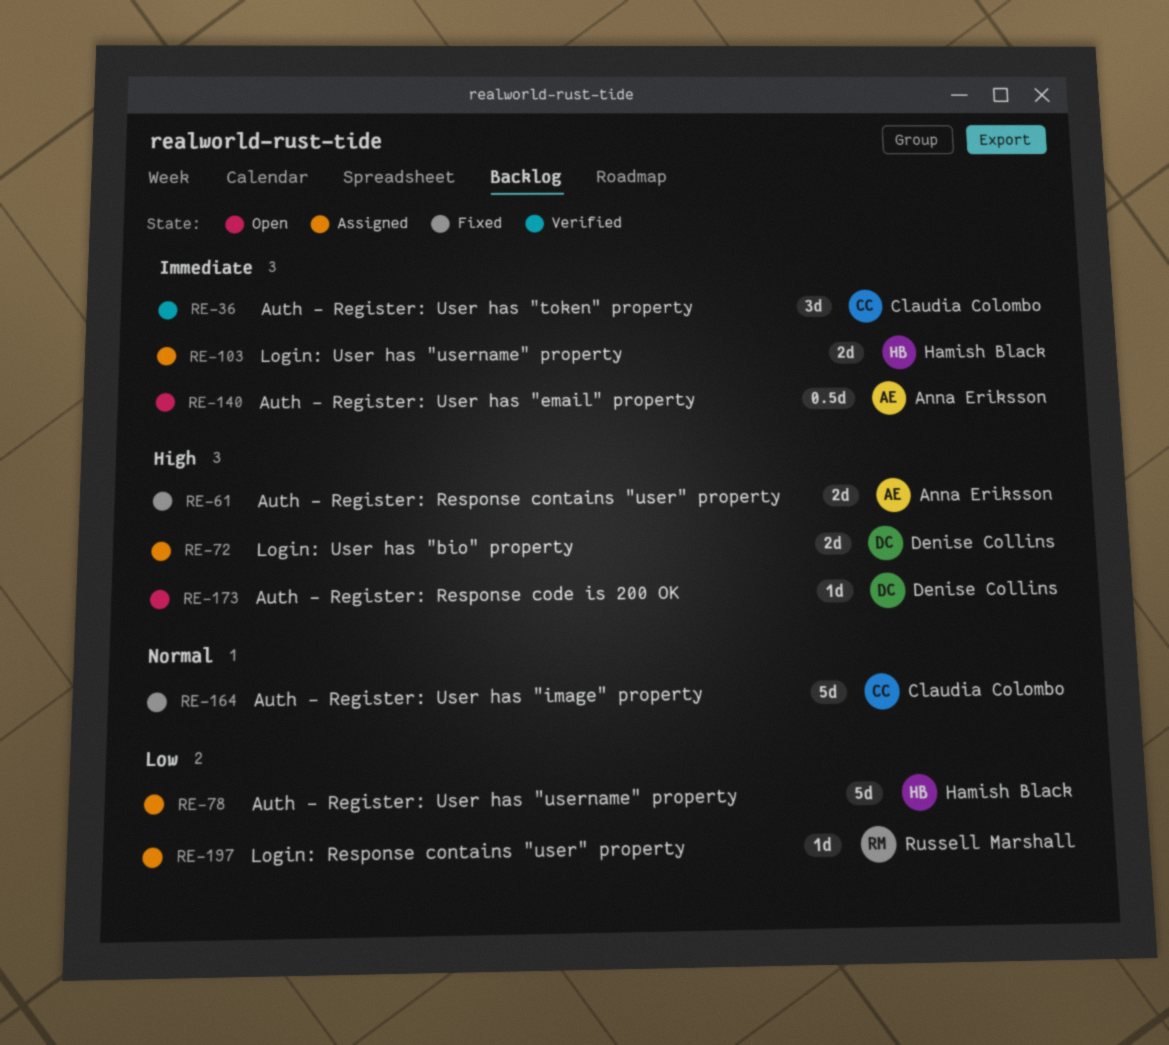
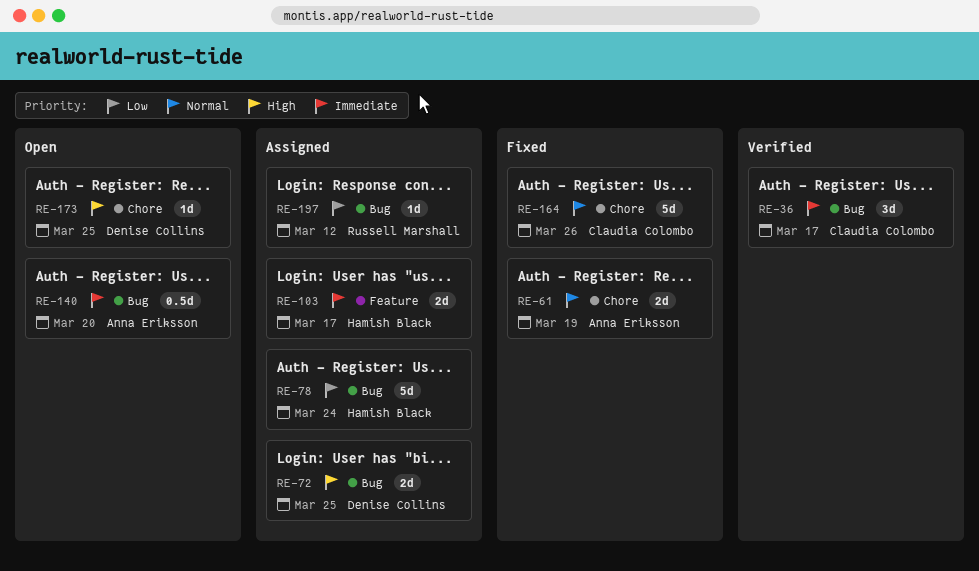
RE-61, priority: High -> Normal

